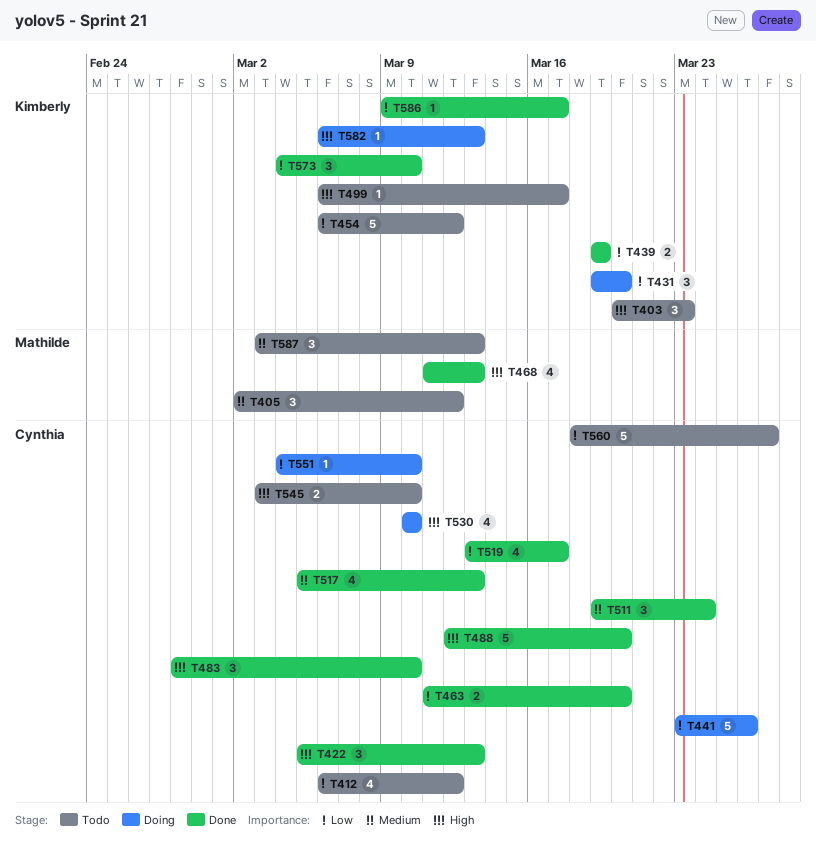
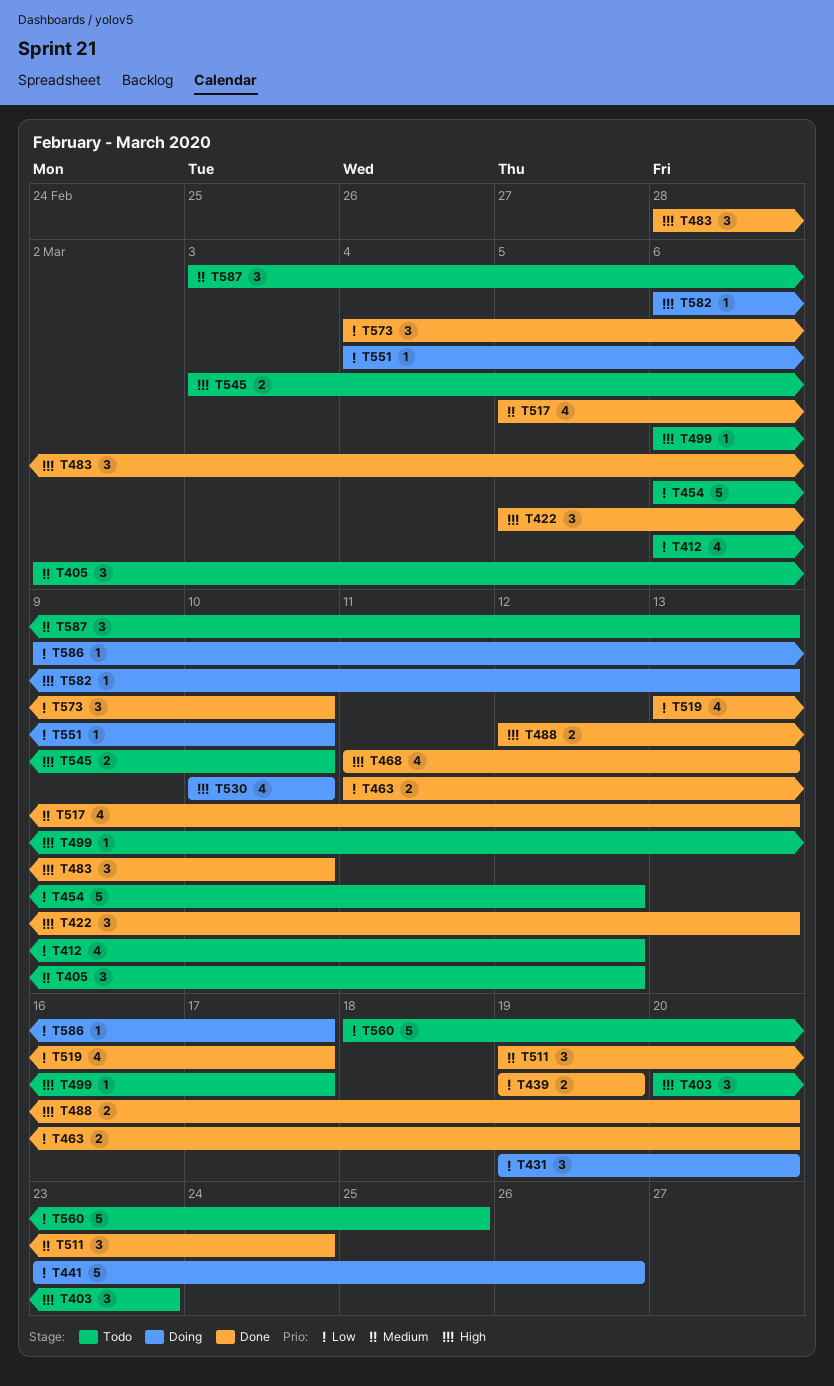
T488, estimate: 5 -> 2
T560, due: Mar 27 -> Mar 25
T586, status: Done -> Doing

